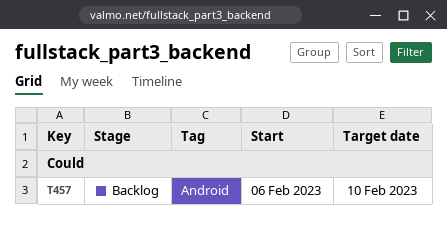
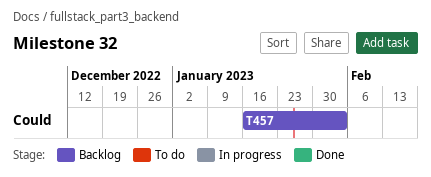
T457, start: Feb 6 -> Jan 16
T457, due: Feb 10 -> Feb 3

